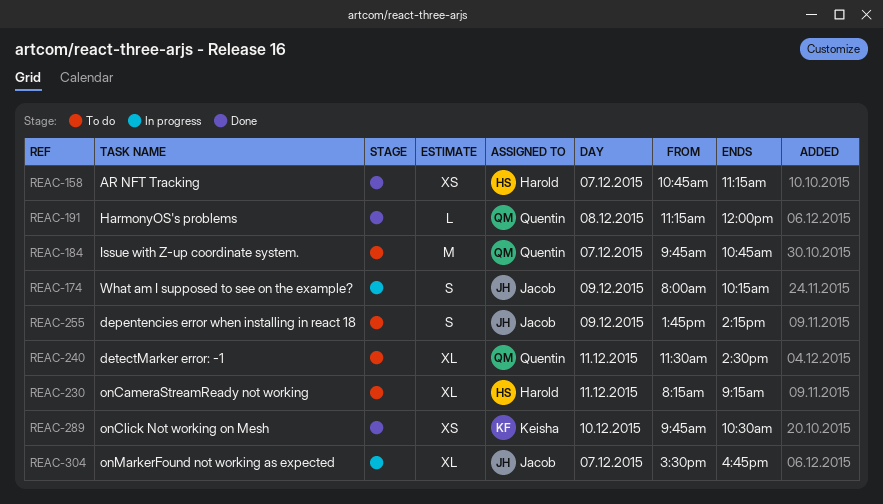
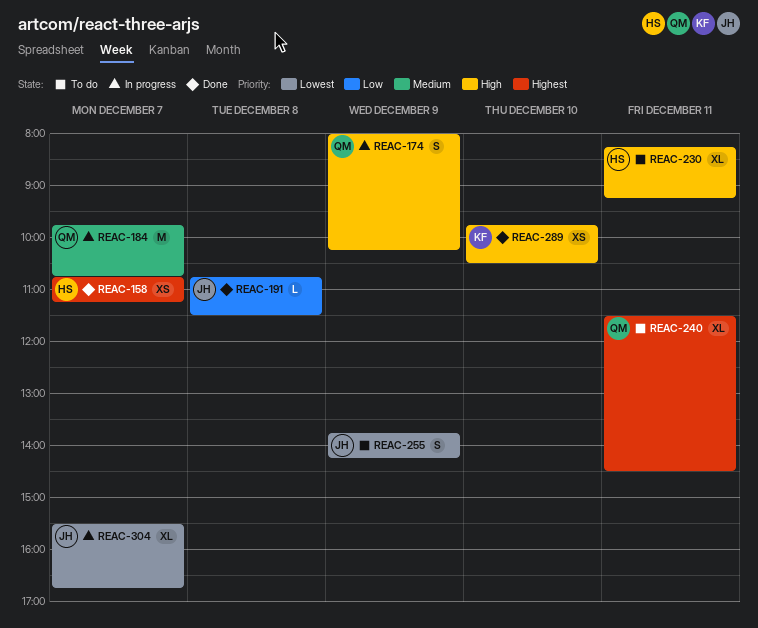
REAC-174, owner: Jacob -> Quentin
REAC-184, status: To do -> In progress
REAC-191, owner: Quentin -> Jacob
REAC-191, begins: 11:15 -> 10:45
REAC-191, ends: 12:00 -> 11:30

